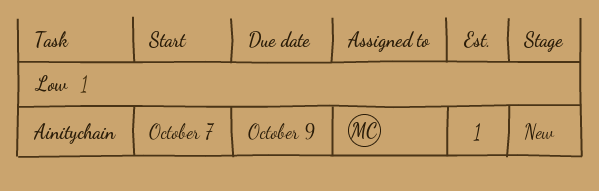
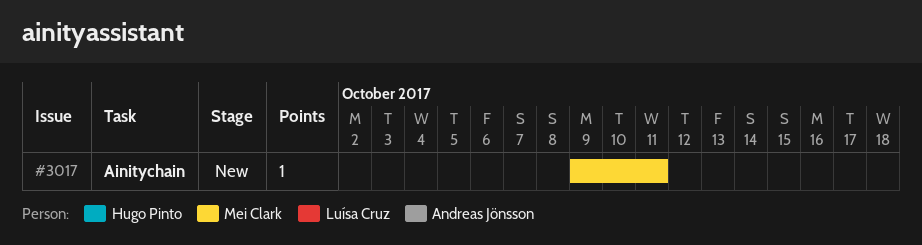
Ainitychain, start: Oct 7 -> Oct 9
Ainitychain, due: Oct 9 -> Oct 11

